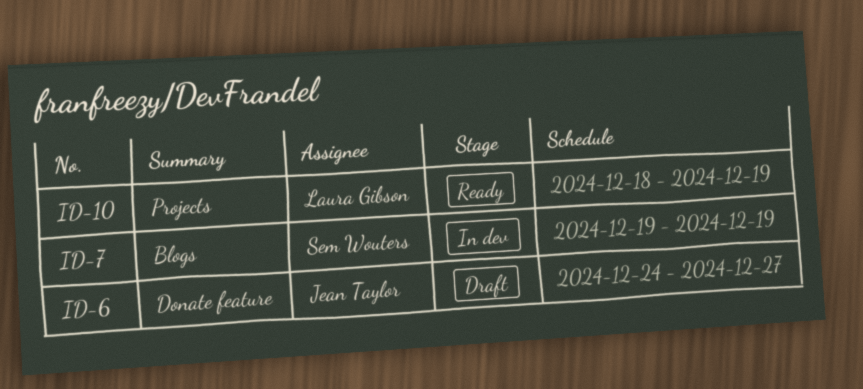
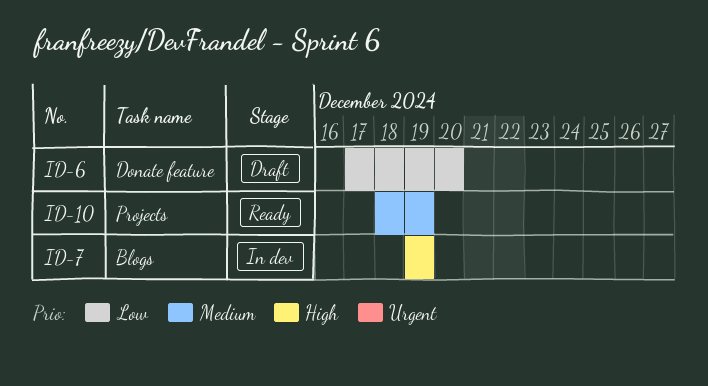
ID-6, start: Dec 24 -> Dec 17
ID-6, due: Dec 27 -> Dec 20

